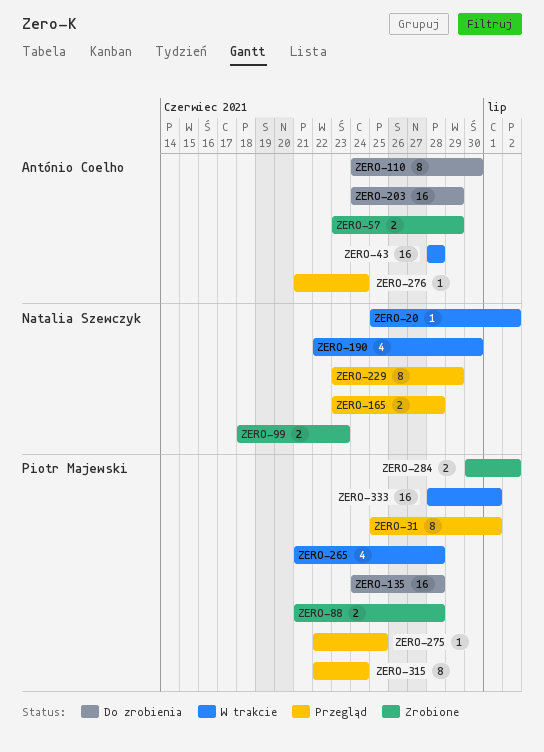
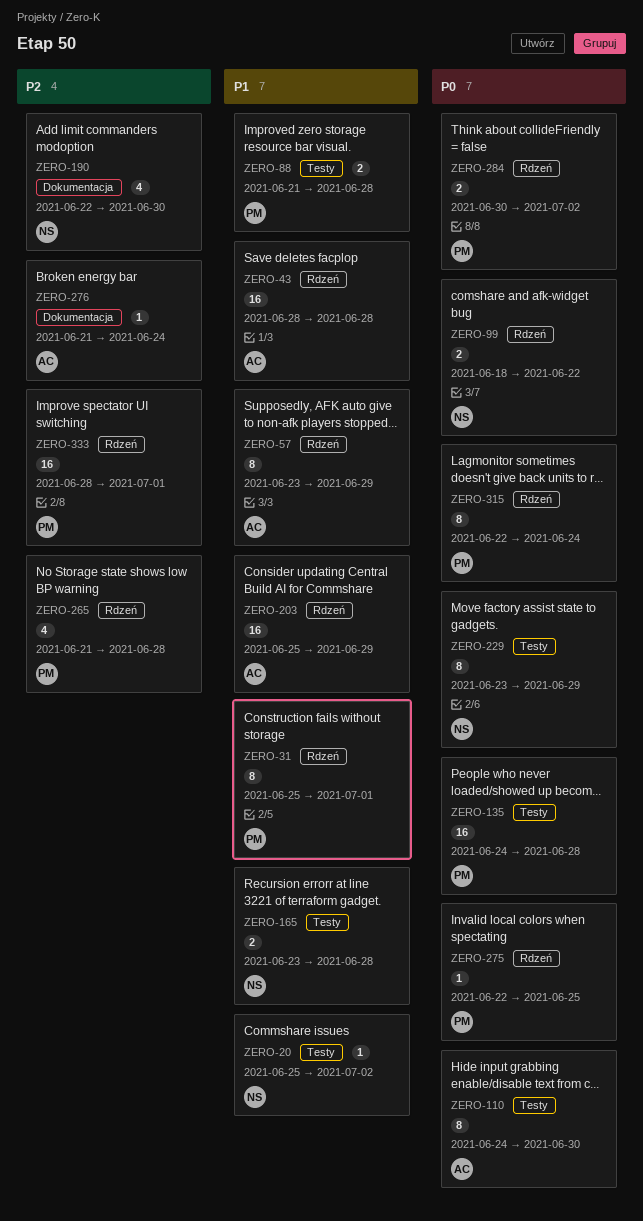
ZERO-57, estimate: 2 -> 8
ZERO-99, due: Jun 23 -> Jun 22
ZERO-203, start: Jun 24 -> Jun 25

